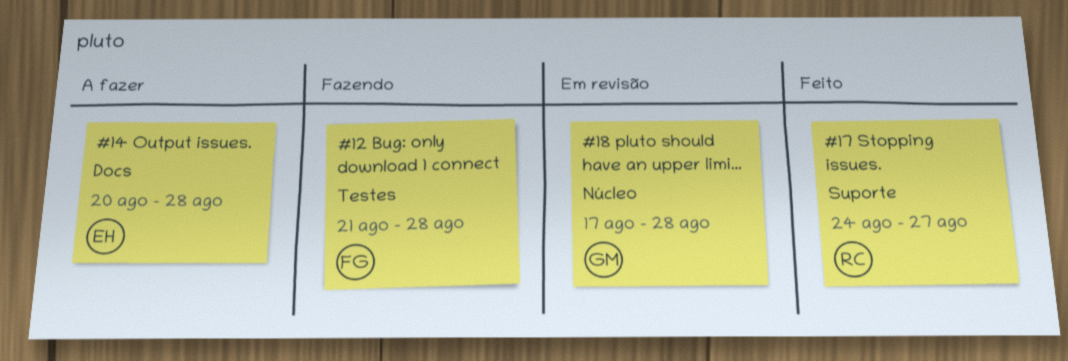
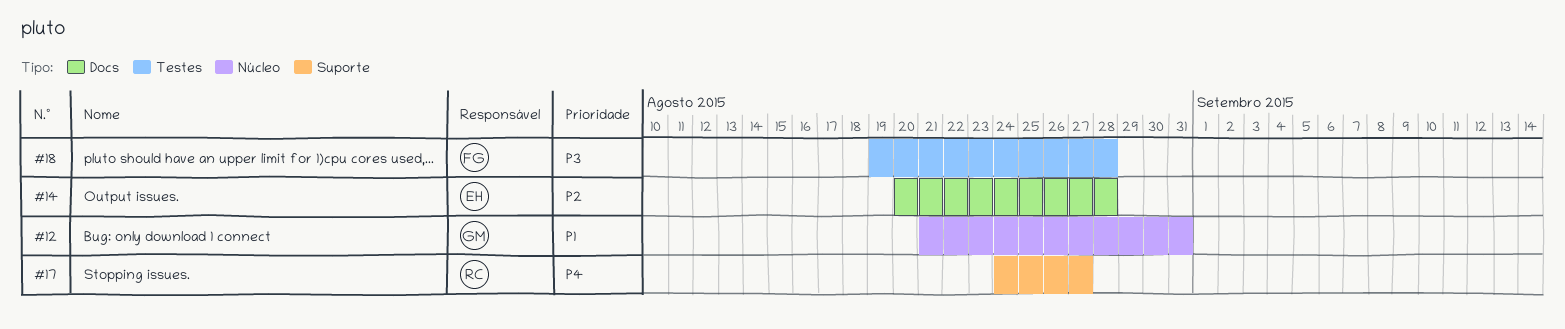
#12, owner: FG -> GM
#12, label: Testes -> Núcleo
#12, due: Aug 28 -> Aug 31
#18, owner: GM -> FG
#18, label: Núcleo -> Testes
#18, start: Aug 17 -> Aug 19

